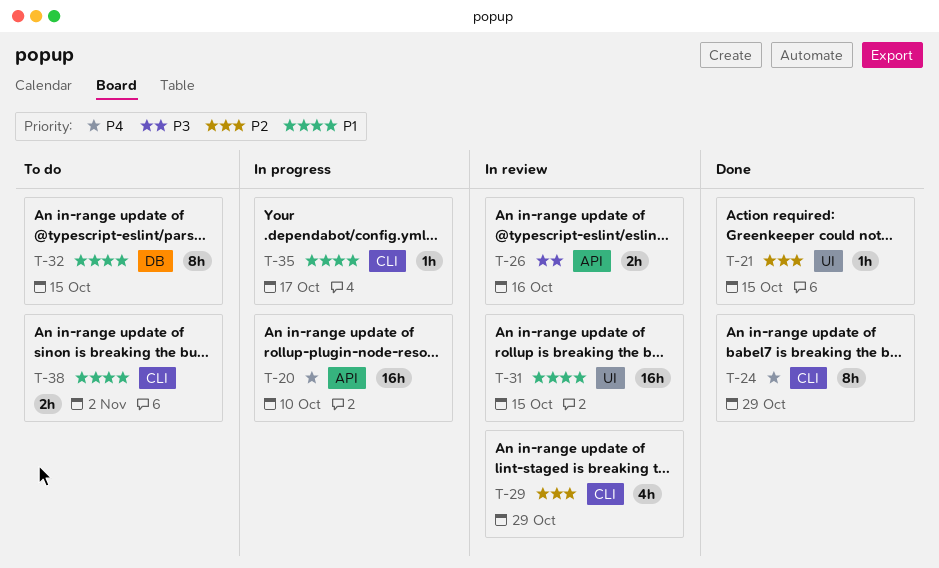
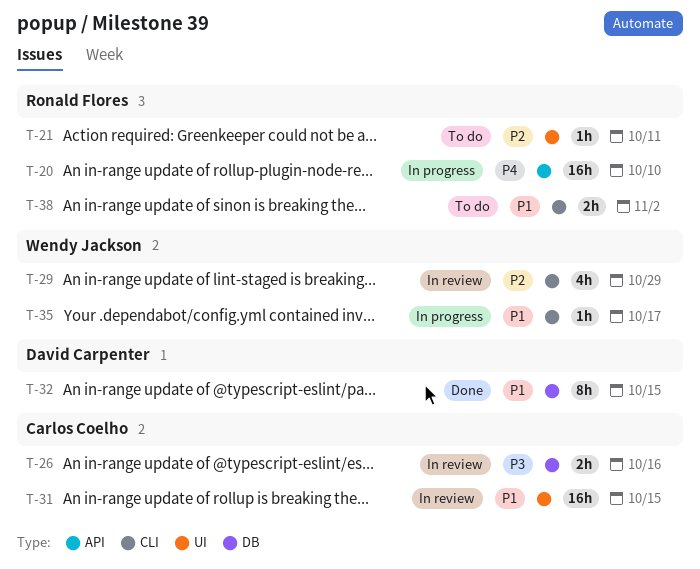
T-21, status: Done -> To do
T-21, due: Oct 15 -> Oct 11
T-24: present -> none
T-26, label: API -> DB
T-32, status: To do -> Done

